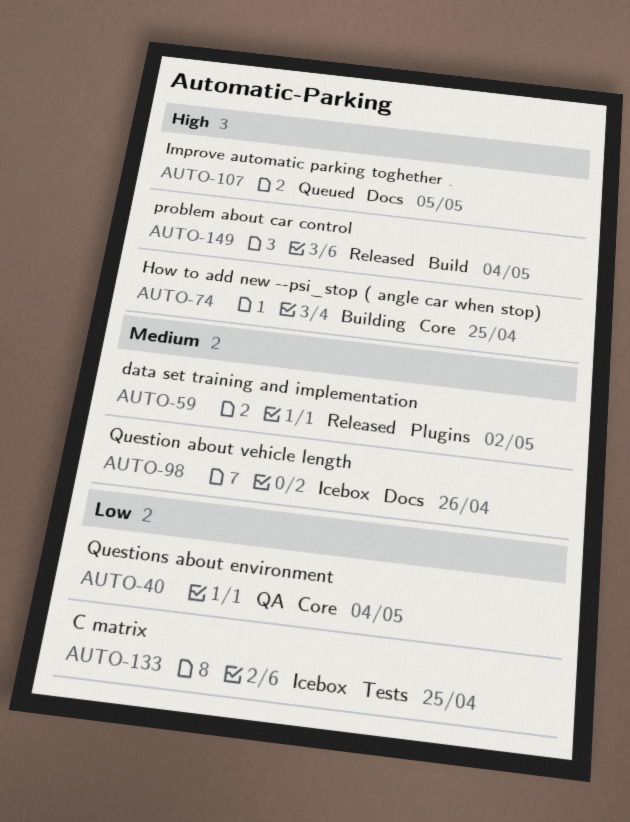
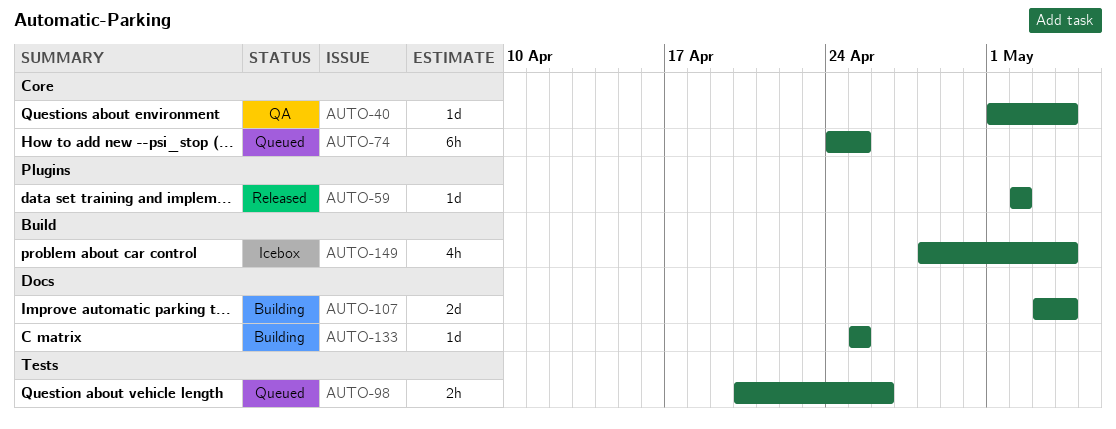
AUTO-74, status: Building -> Queued
AUTO-98, status: Icebox -> Queued
AUTO-98, label: Docs -> Tests
AUTO-107, status: Queued -> Building
AUTO-107, due: May 5 -> May 4
AUTO-133, status: Icebox -> Building
AUTO-133, label: Tests -> Docs
AUTO-149, status: Released -> Icebox

